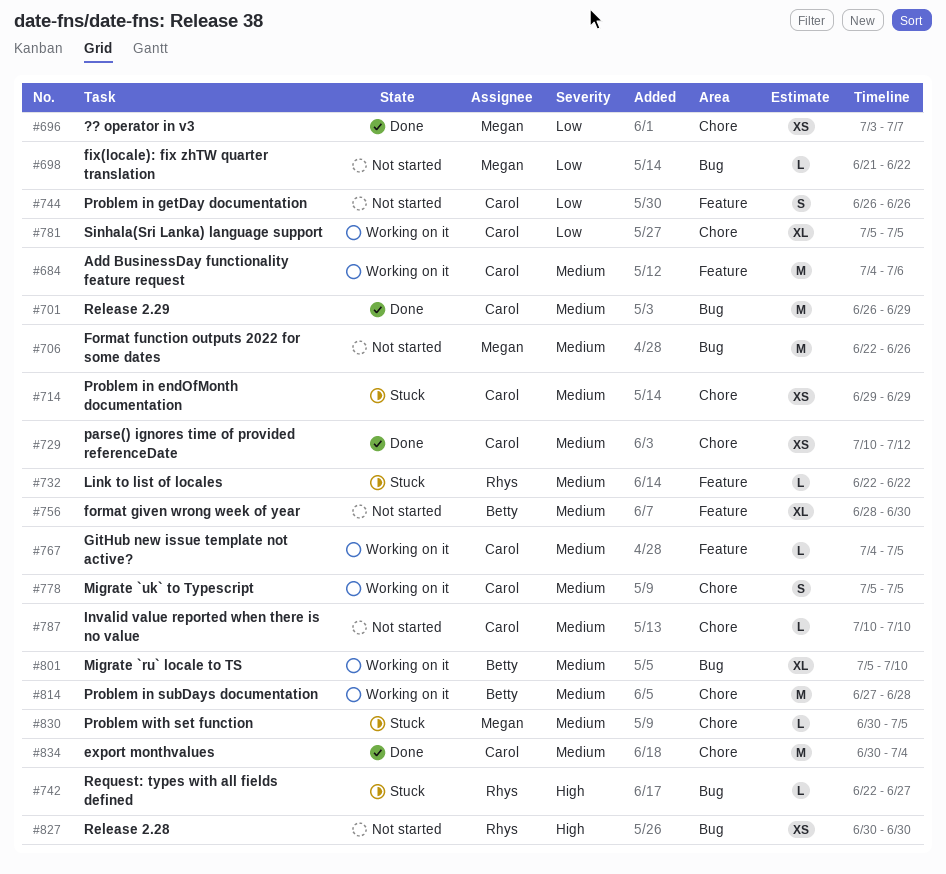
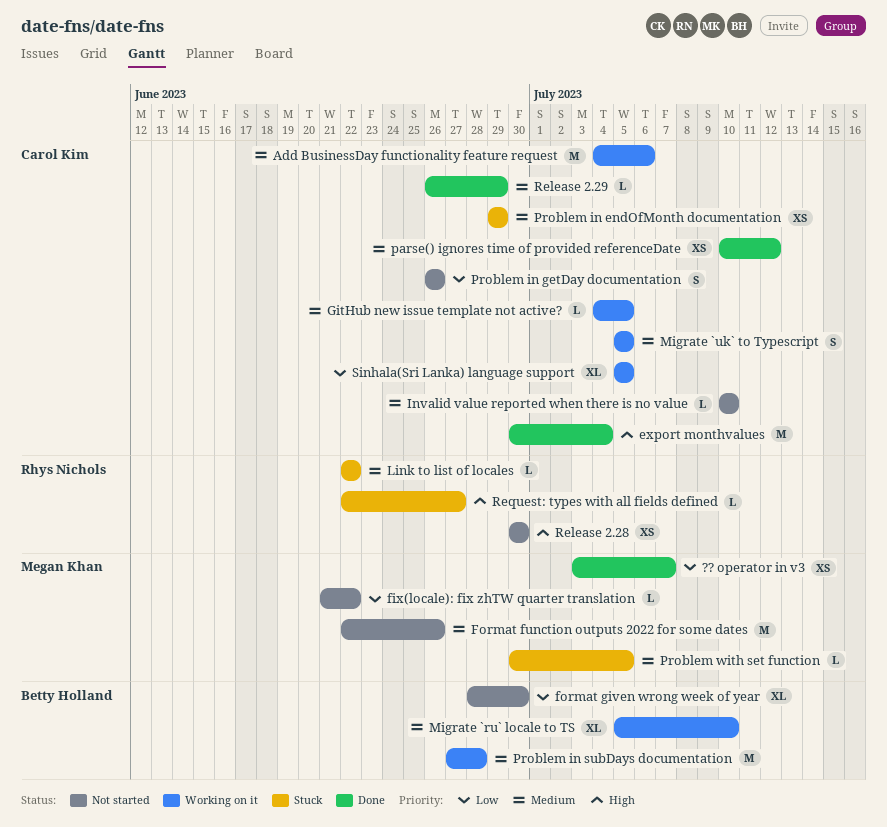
export monthvalues, priority: Medium -> High
format given wrong week of year, priority: Medium -> Low
Release 2.29, estimate: M -> L

